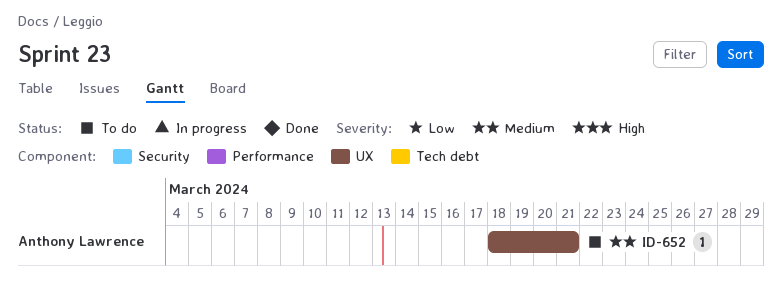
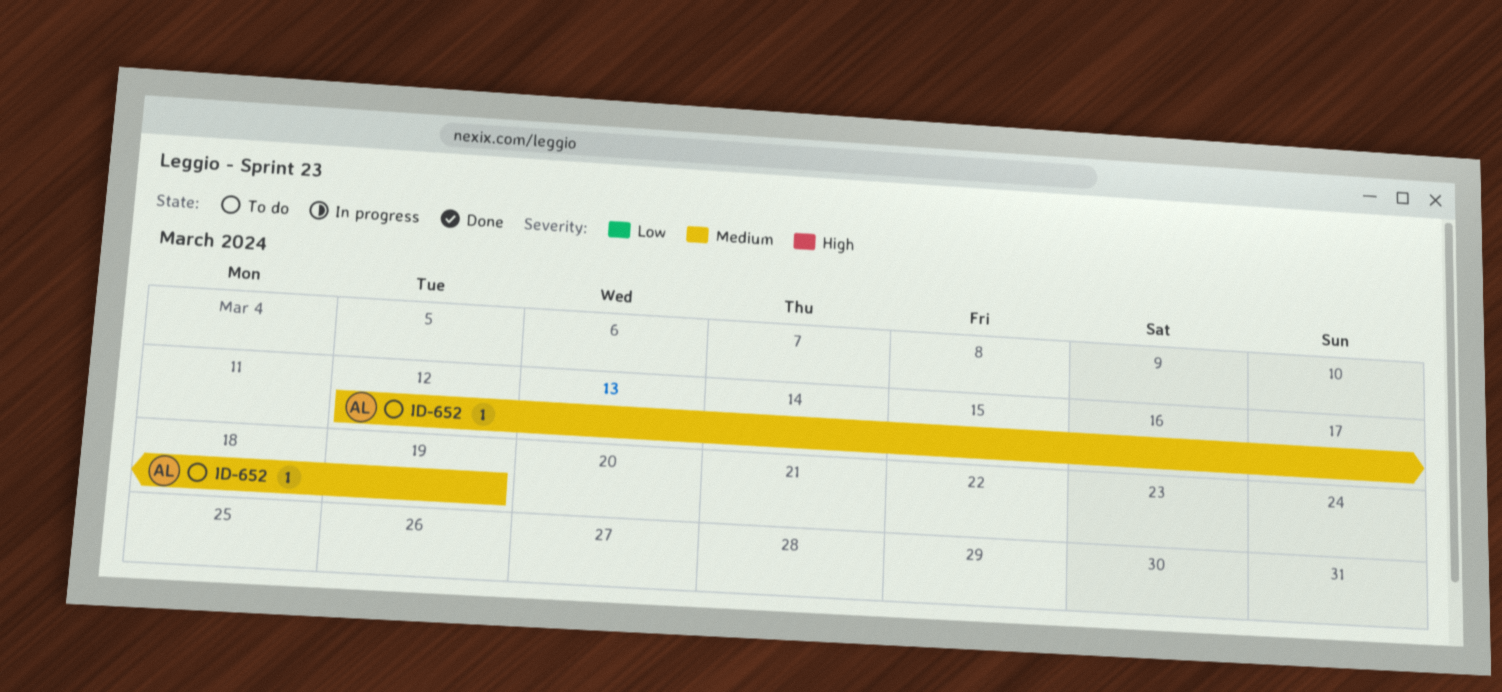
ID-652, start: Mar 18 -> Mar 12
ID-652, due: Mar 21 -> Mar 19

